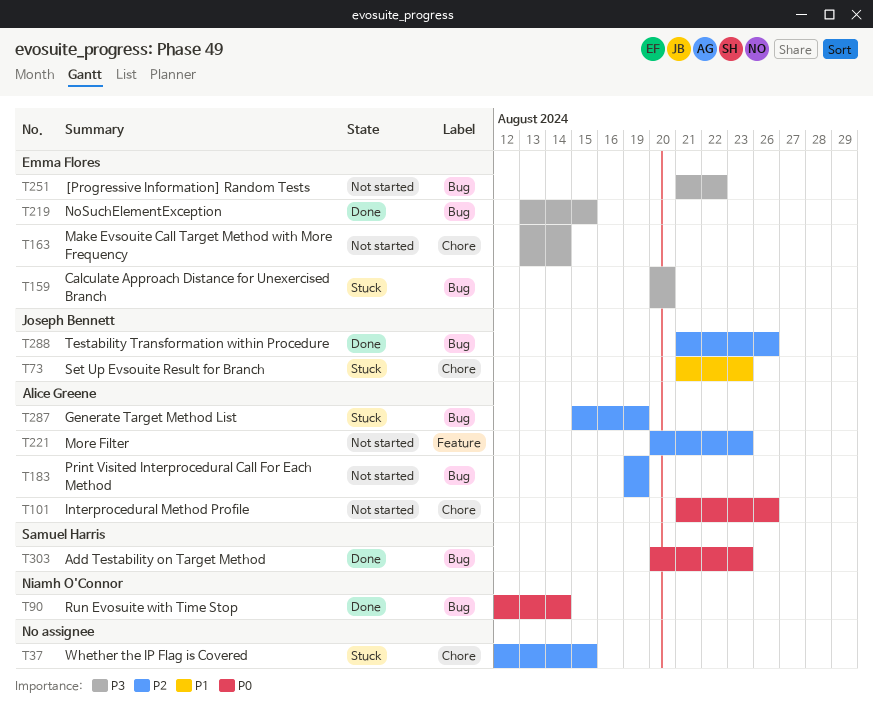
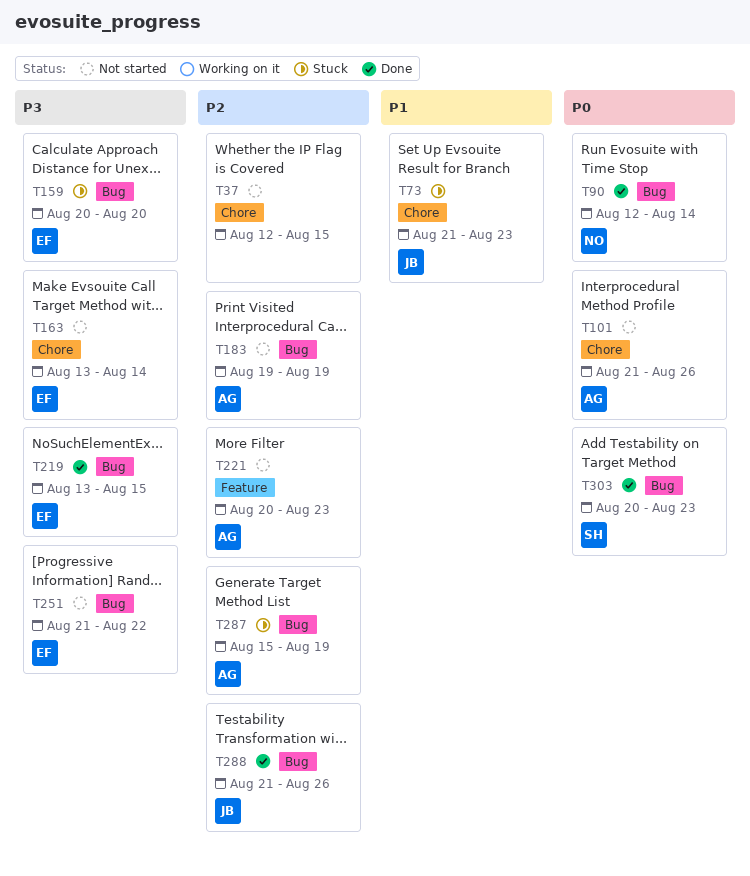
T37, status: Stuck -> Not started

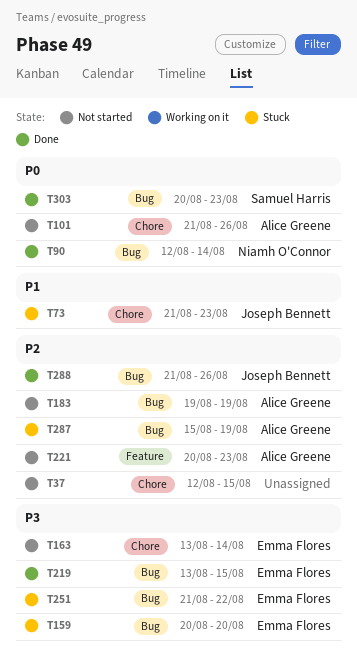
T251, status: Not started -> Stuck

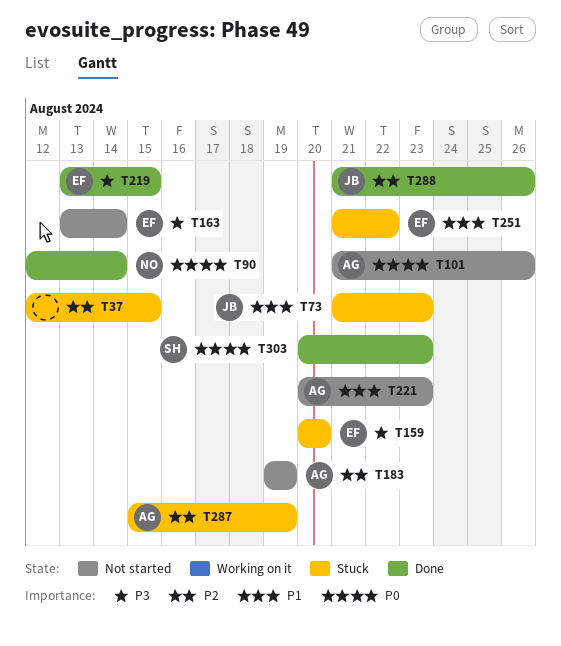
T37, status: Not started -> Stuck
T221, priority: P2 -> P1
T251, priority: P3 -> P1

